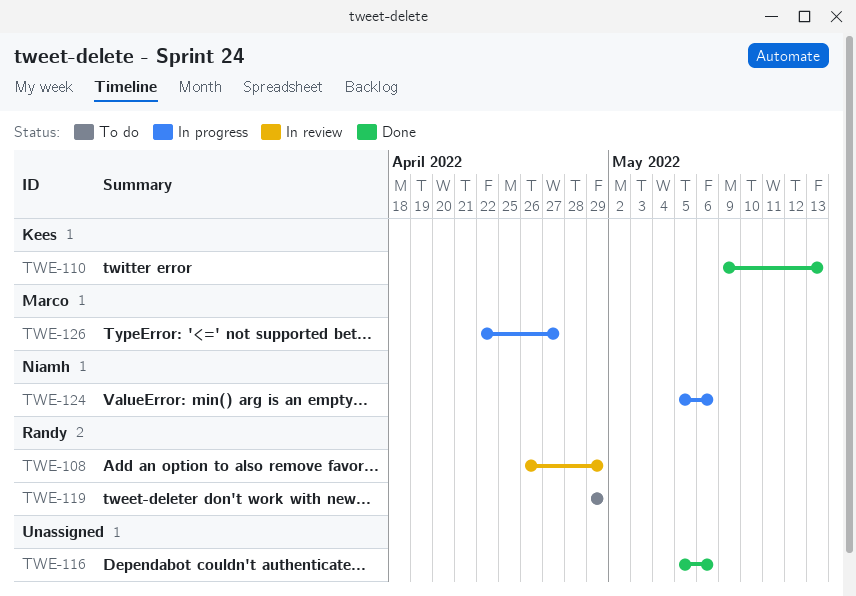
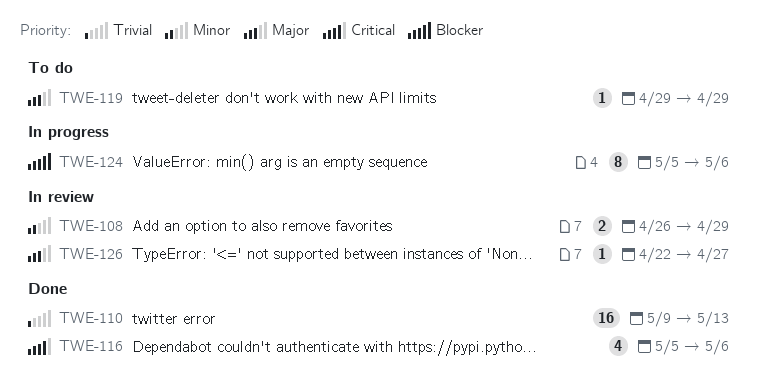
TWE-126, status: In progress -> In review

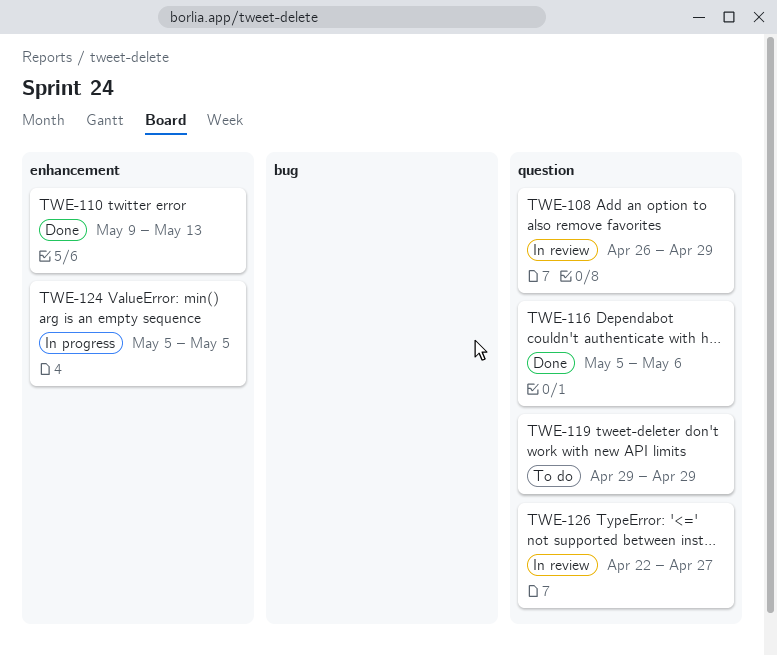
TWE-124, due: May 6 -> May 5

